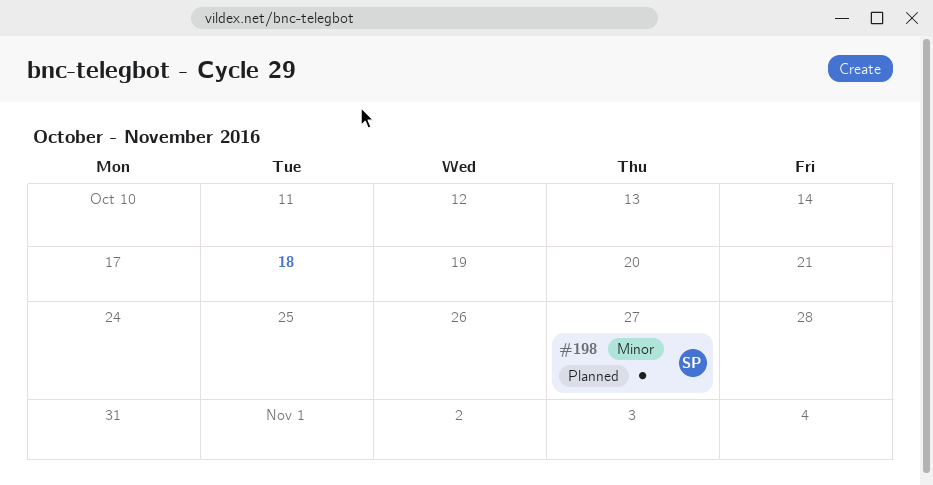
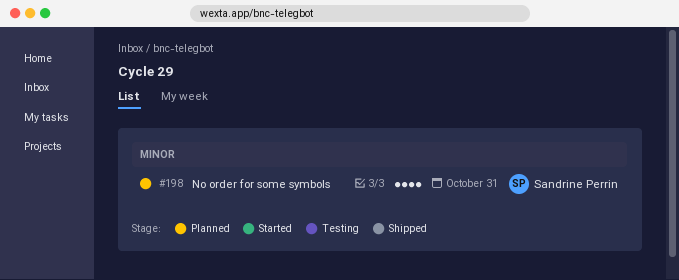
#198, estimate: 1 -> 4
#198, due: Oct 27 -> Oct 31

